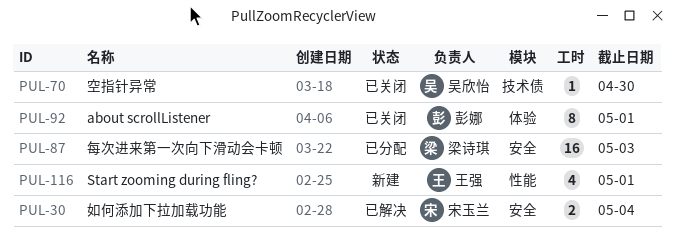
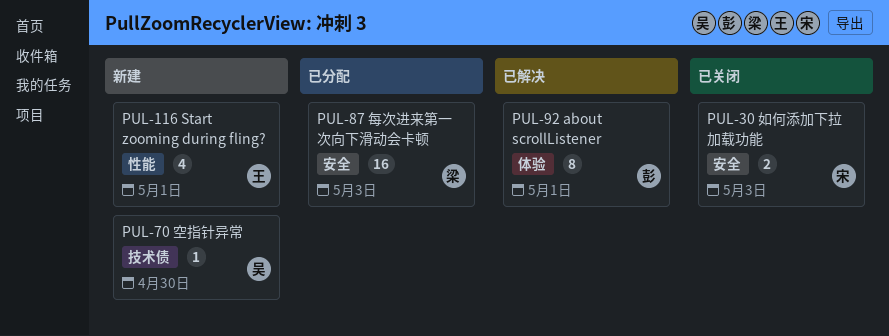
PUL-30, status: 已解决 -> 已关闭
PUL-30, due: May 4 -> May 3
PUL-70, status: 已关闭 -> 新建
PUL-92, status: 已关闭 -> 已解决

